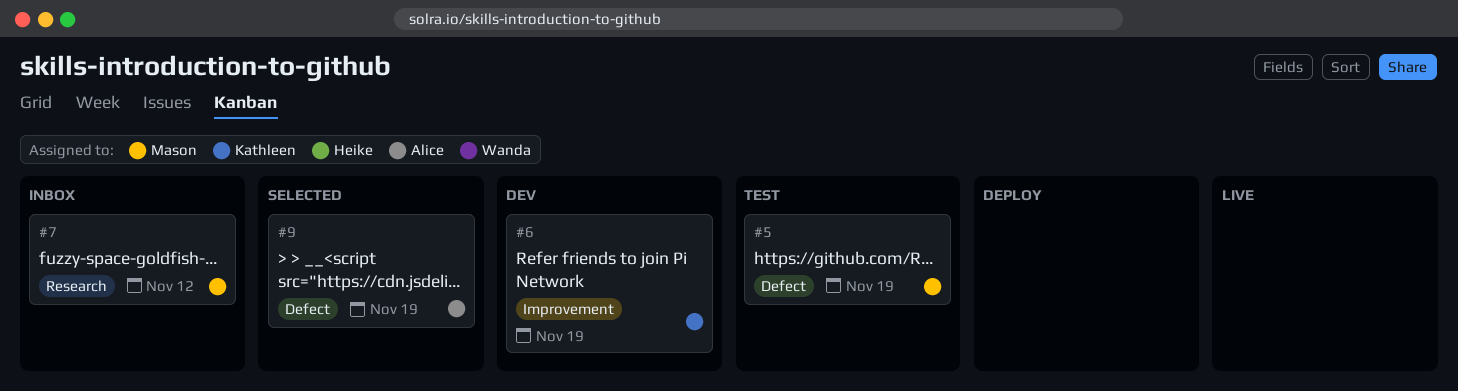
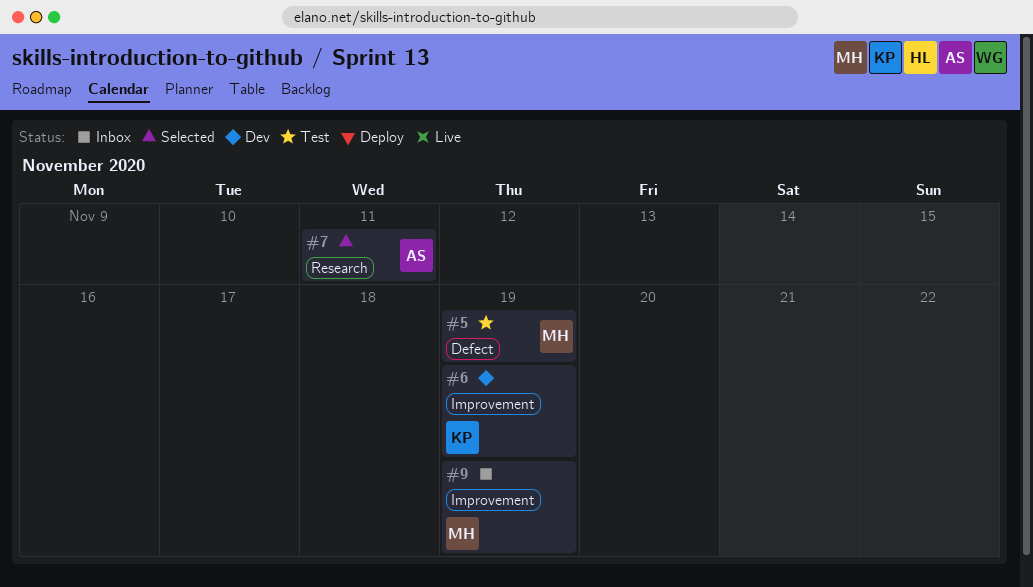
#7, status: Inbox -> Selected
#7, owner: Mason -> Alice
#7, due: Nov 12 -> Nov 11
#9, status: Selected -> Inbox
#9, owner: Alice -> Mason
#9, label: Defect -> Improvement

